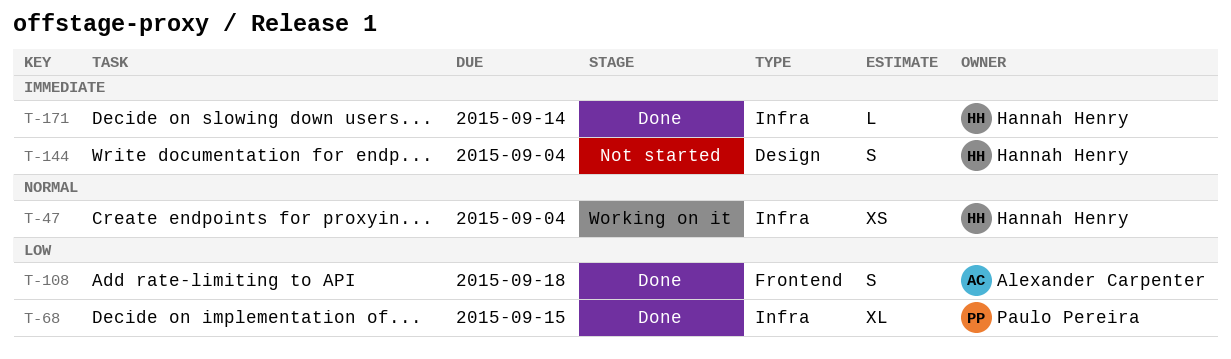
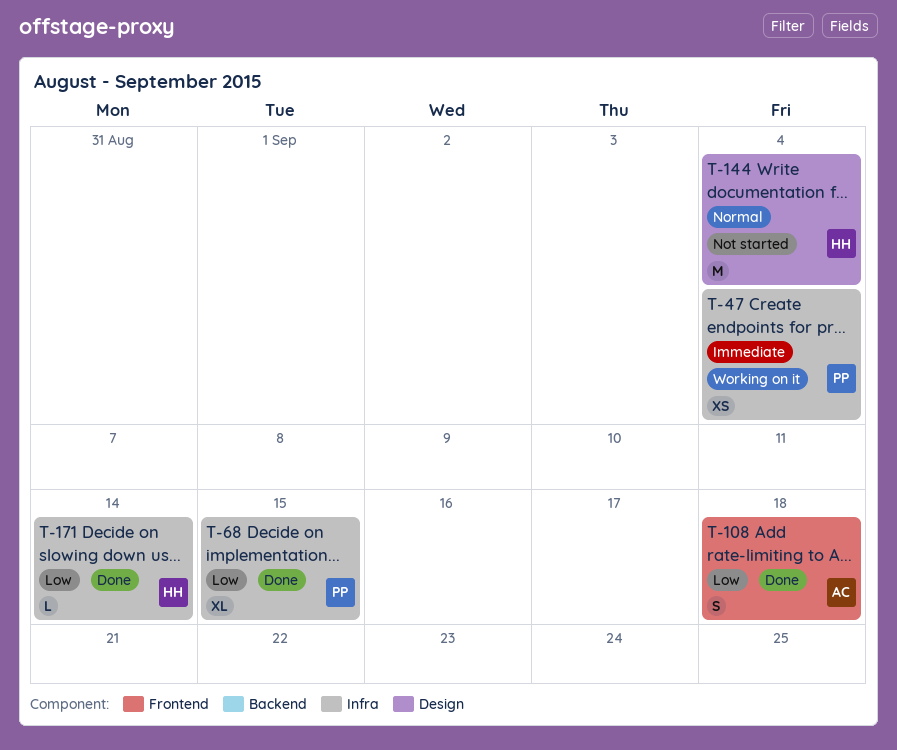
T-47, owner: Hannah Henry -> Paulo Pereira
T-47, priority: Normal -> Immediate
T-144, priority: Immediate -> Normal
T-144, estimate: S -> M
T-171, priority: Immediate -> Low

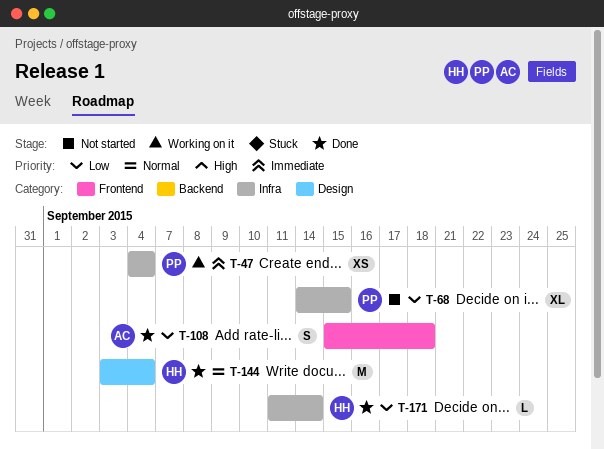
T-68, status: Done -> Not started
T-144, status: Not started -> Done

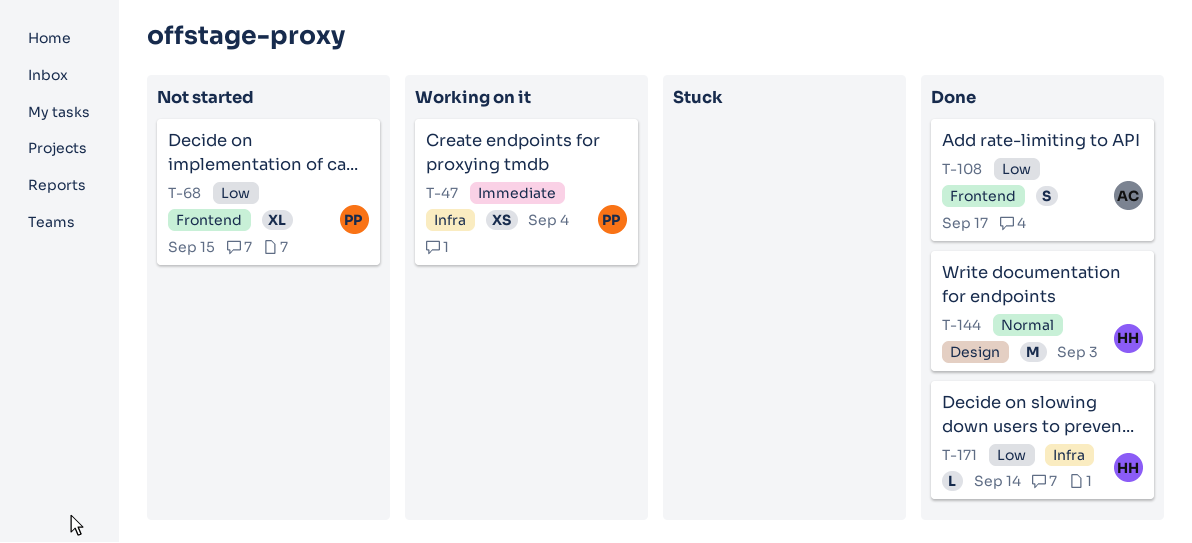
T-68, label: Infra -> Frontend
T-108, due: Sep 18 -> Sep 17
T-144, due: Sep 4 -> Sep 3

